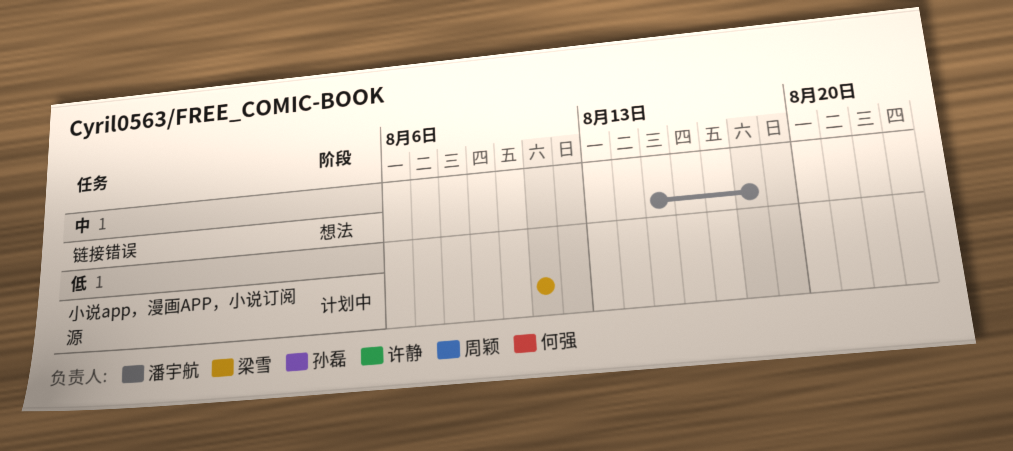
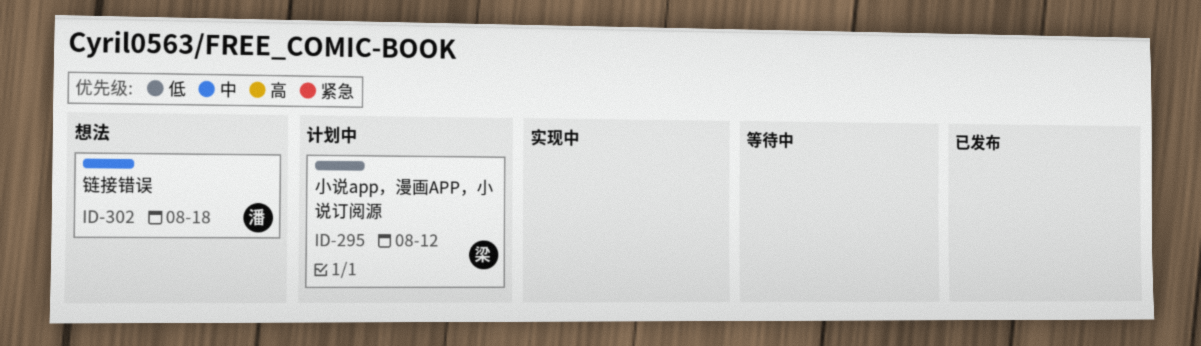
小说app，漫画APP，小说订阅源, due: Aug 11 -> Aug 12

